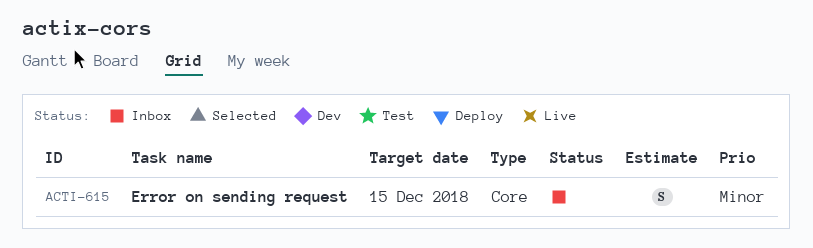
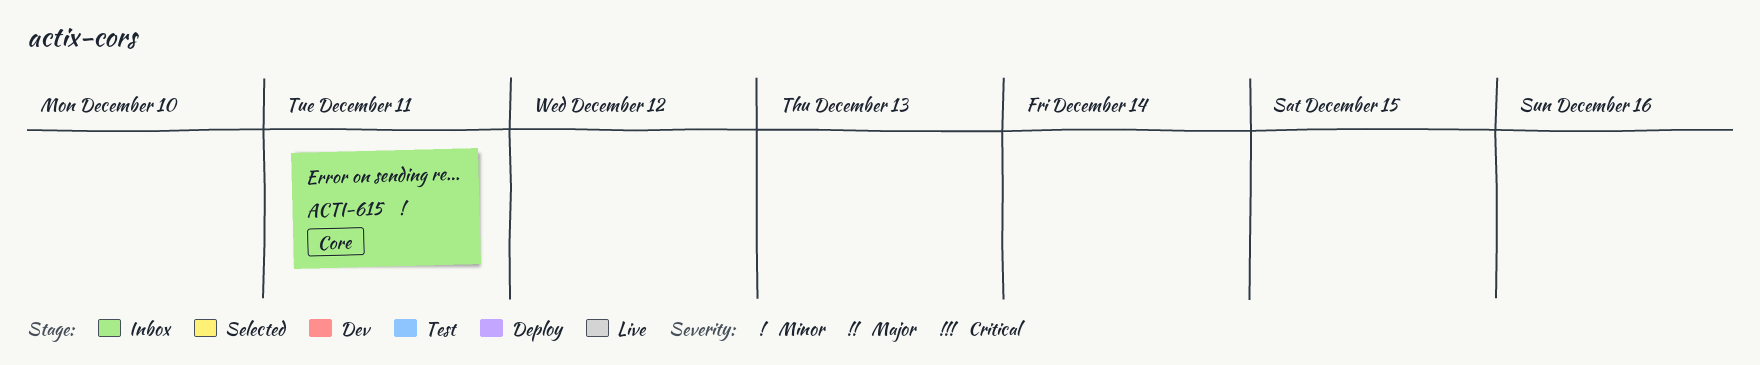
ACTI-615, due: Dec 15 -> Dec 11

